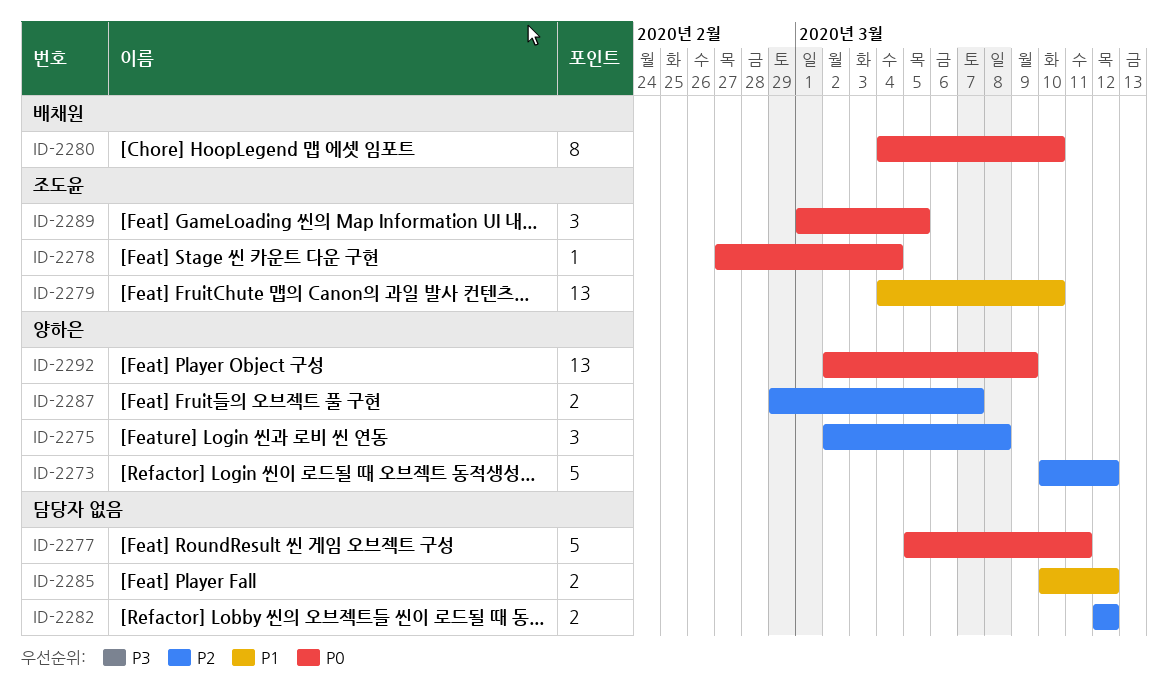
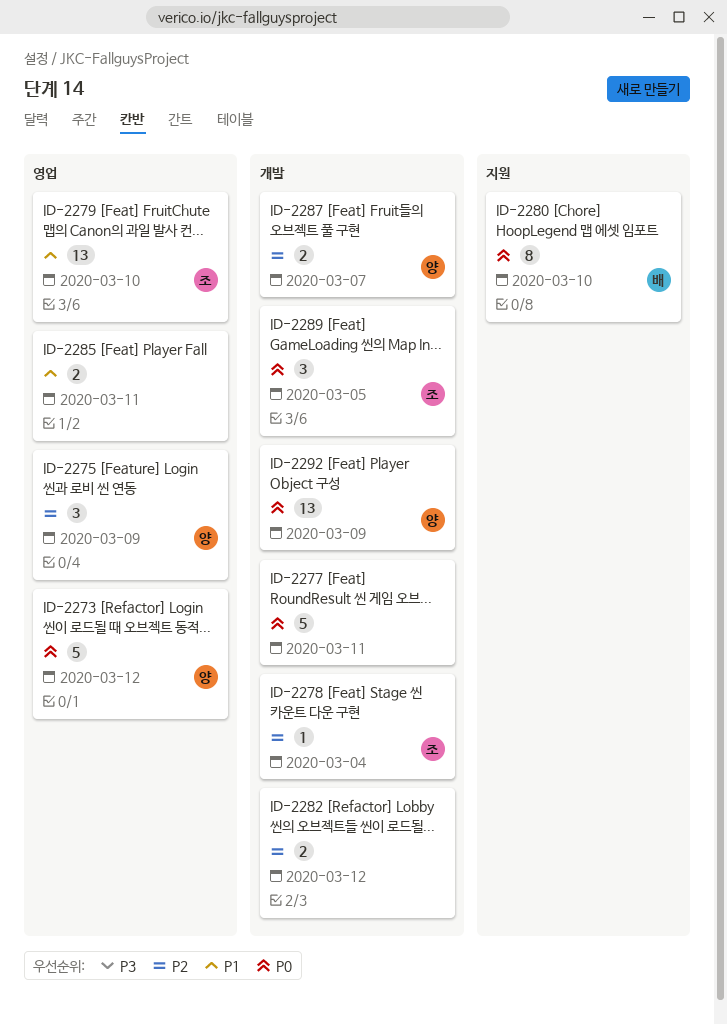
ID-2273, priority: P2 -> P0
ID-2275, due: Mar 8 -> Mar 9
ID-2278, priority: P0 -> P2
ID-2285, due: Mar 12 -> Mar 11

